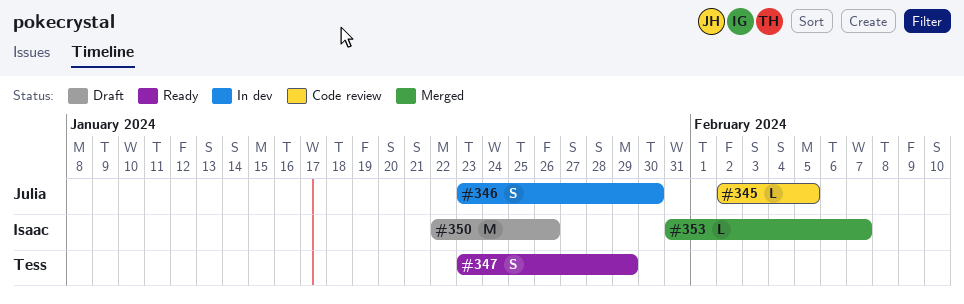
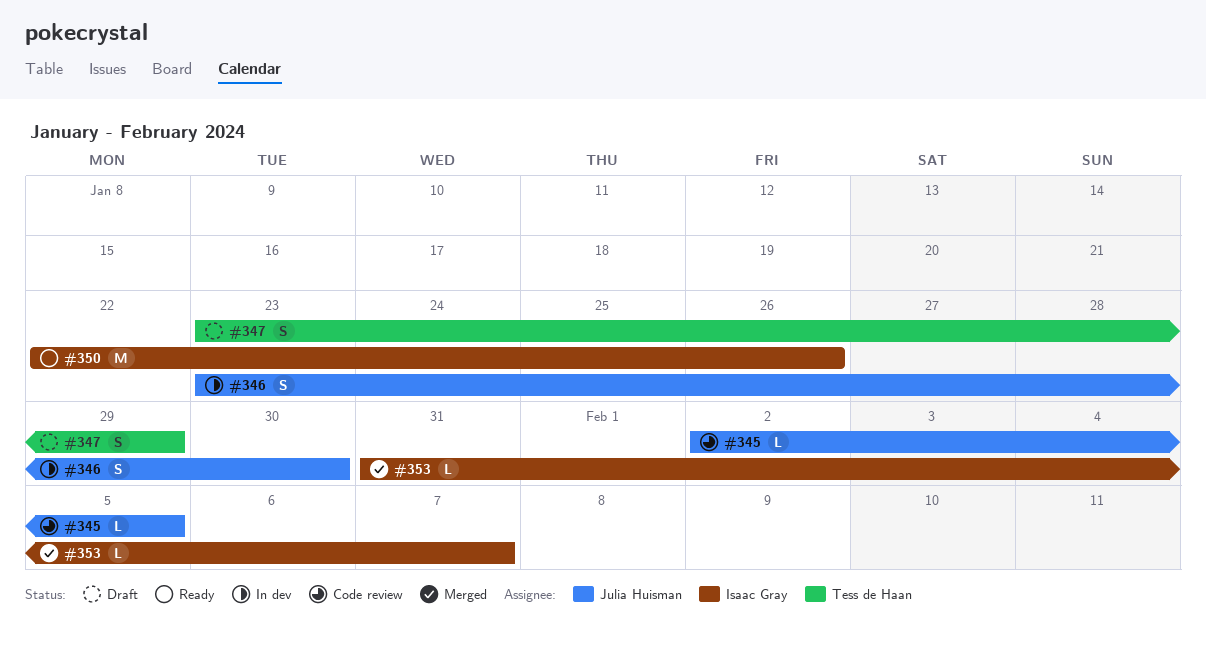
#347, status: Ready -> Draft
#350, status: Draft -> Ready

